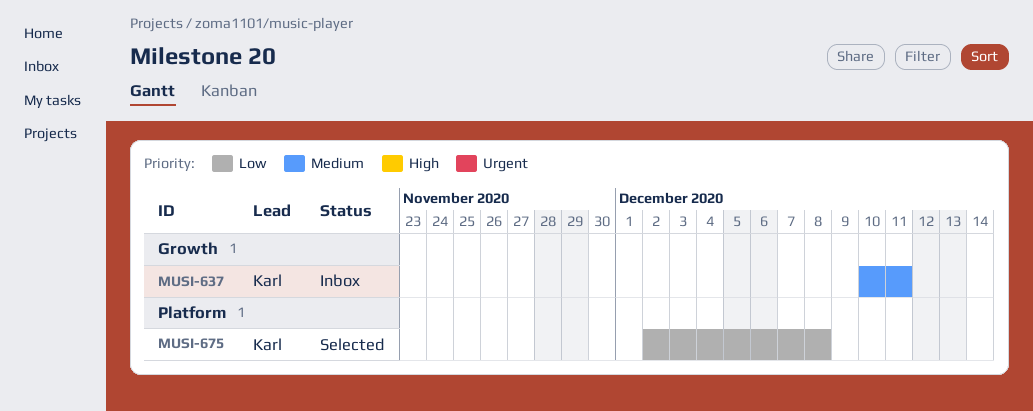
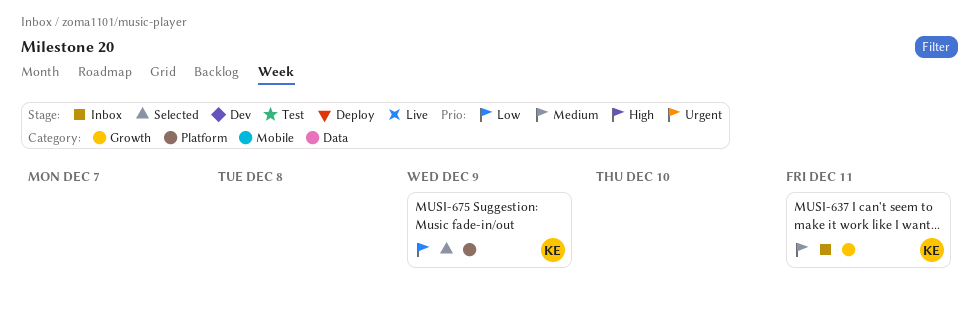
MUSI-675, due: Dec 8 -> Dec 9

